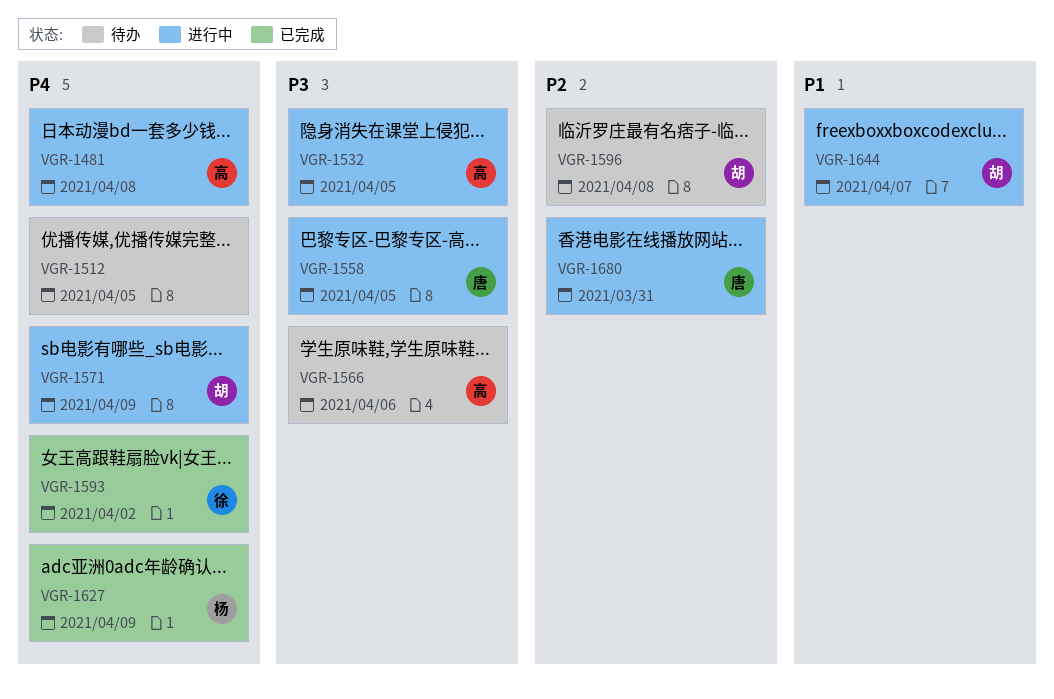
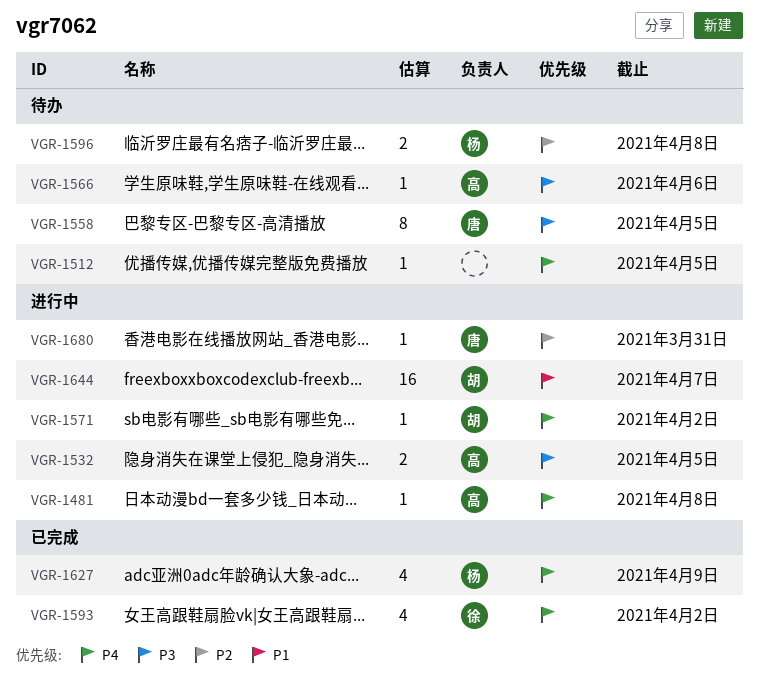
VGR-1558, status: 进行中 -> 待办
VGR-1571, due: Apr 9 -> Apr 2
VGR-1596, owner: 胡 -> 杨

